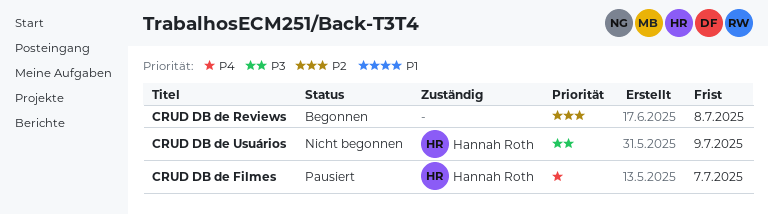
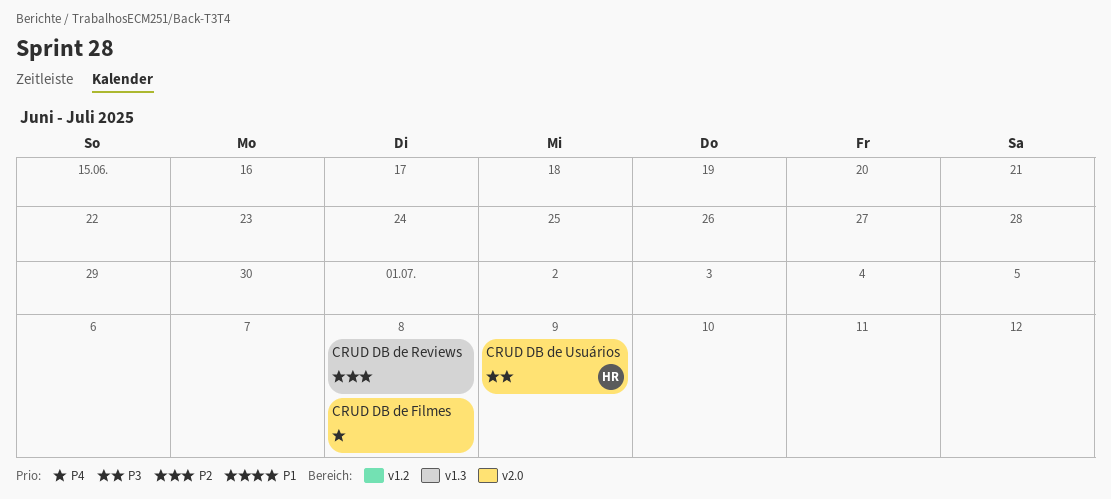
CRUD DB de Filmes, owner: Hannah Roth -> none
CRUD DB de Filmes, due: Jul 7 -> Jul 8

